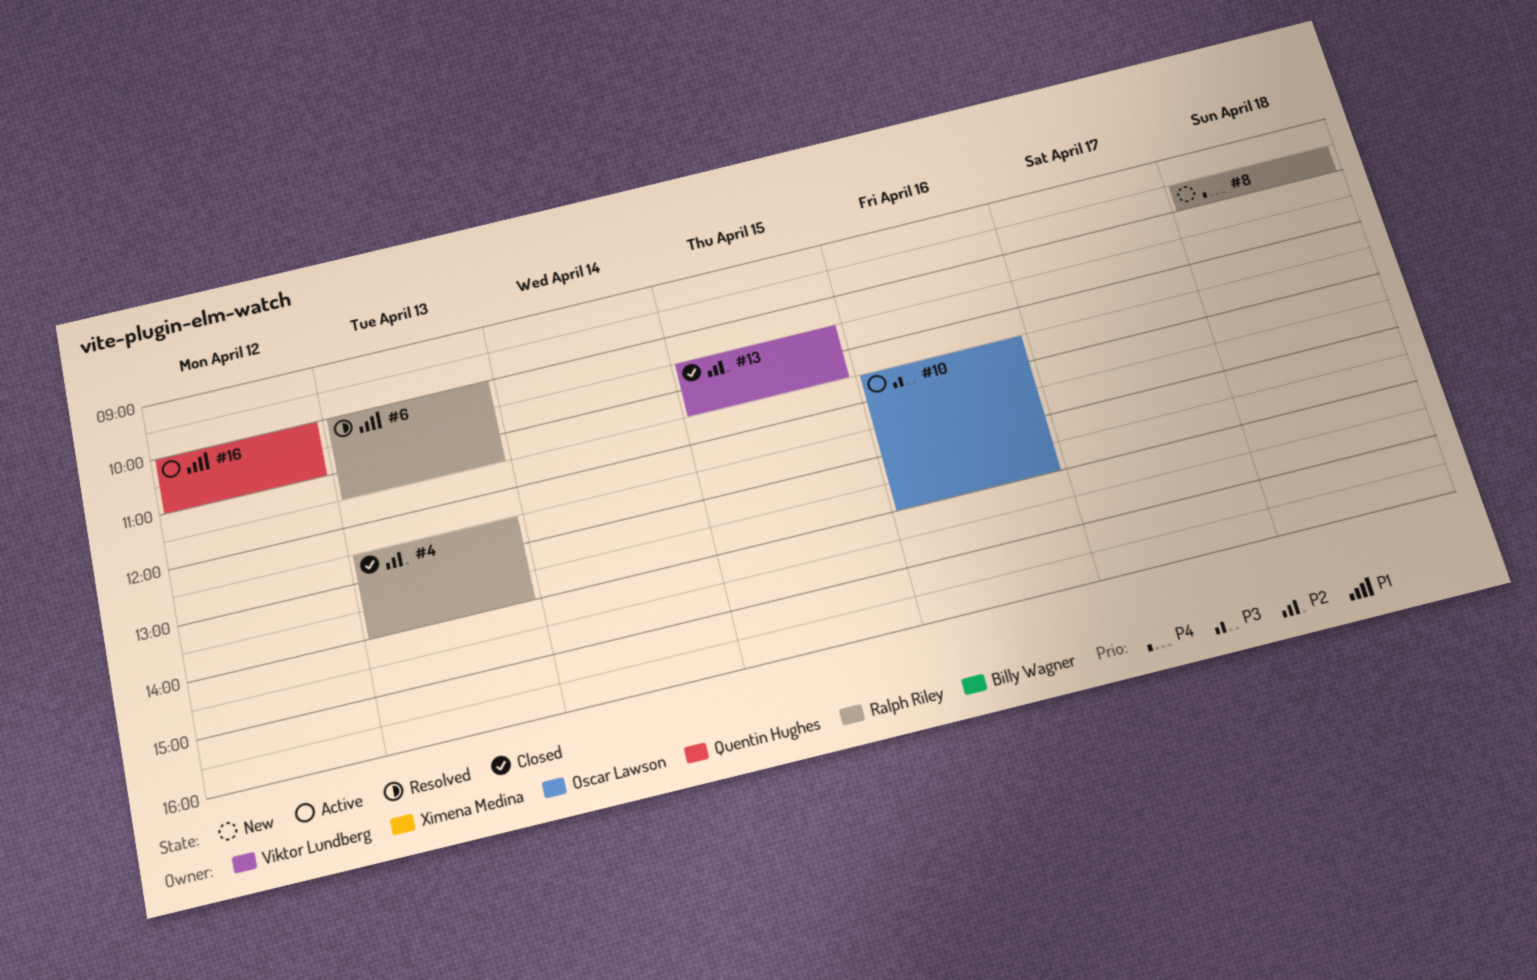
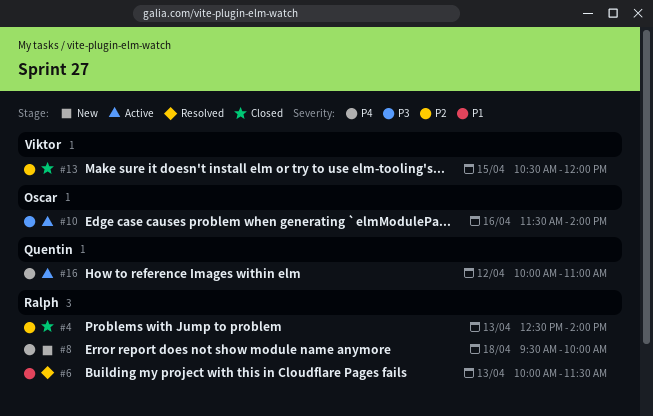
#13, ends: 11:30 -> 12:00
#16, priority: P1 -> P4

